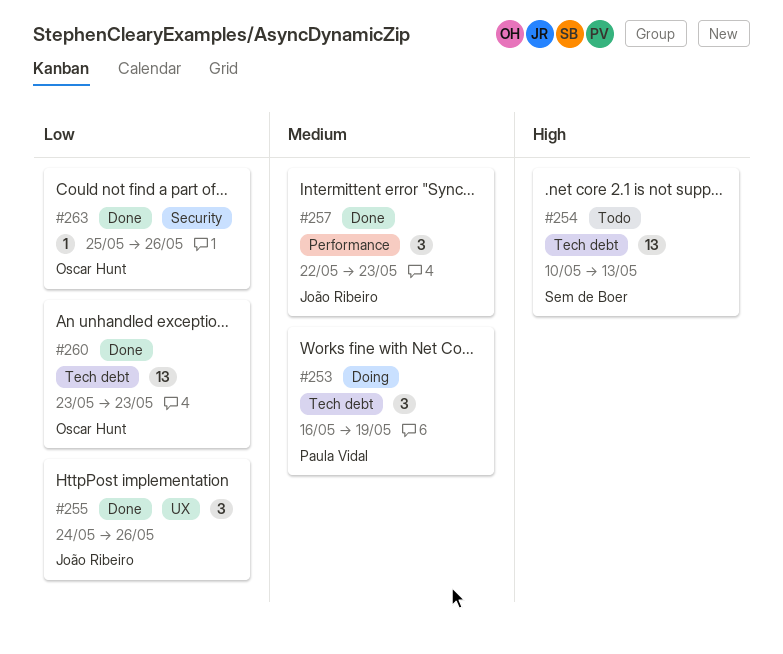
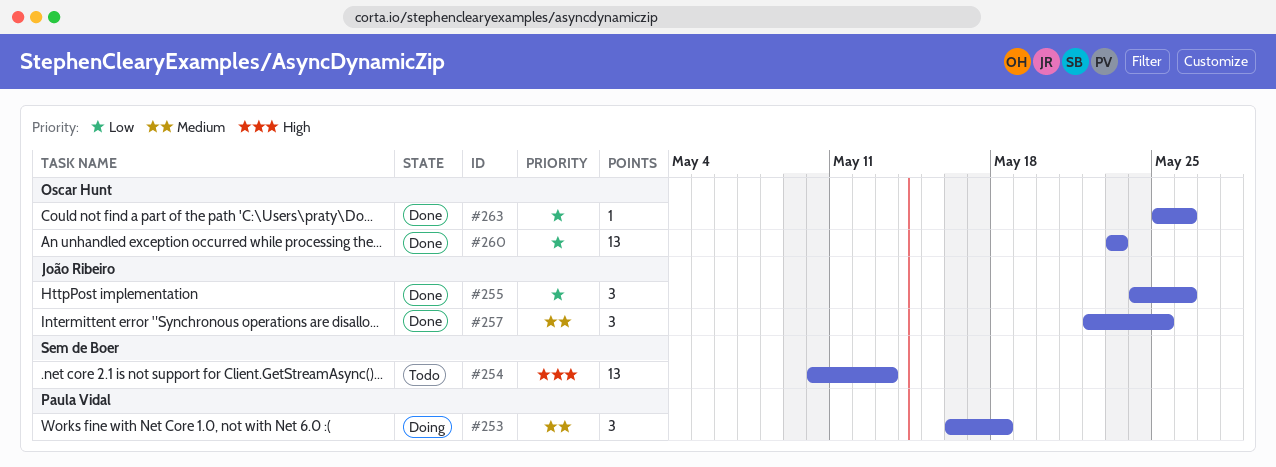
#253, due: May 19 -> May 18
#257, due: May 23 -> May 25

